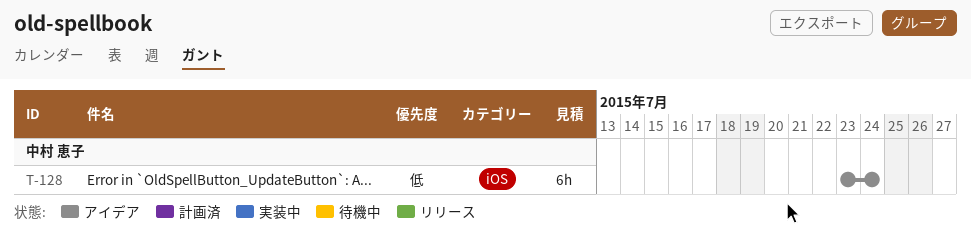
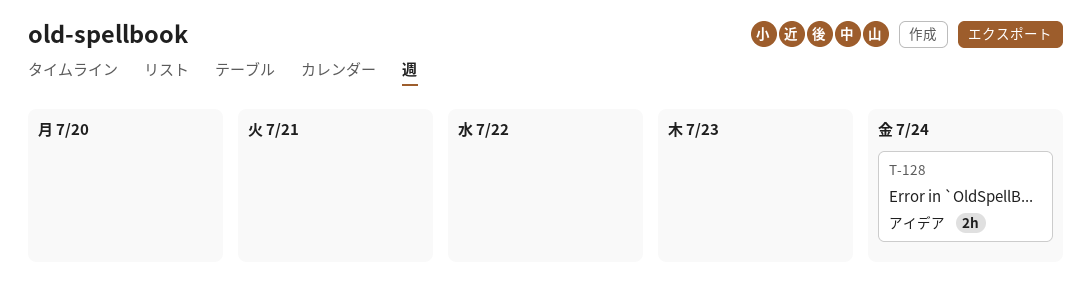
T-128, estimate: 6h -> 2h

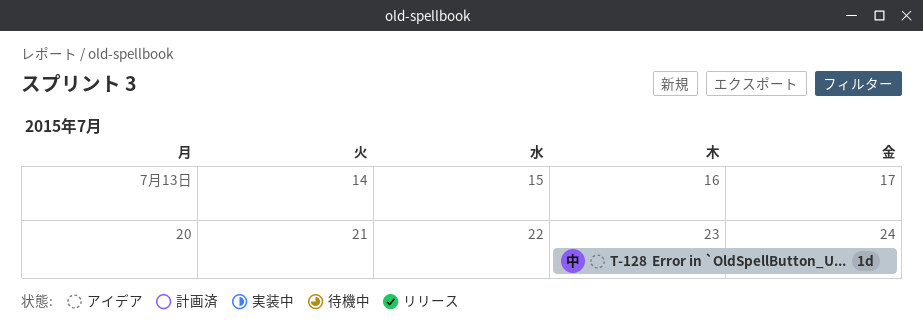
T-128, estimate: 2h -> 1d

